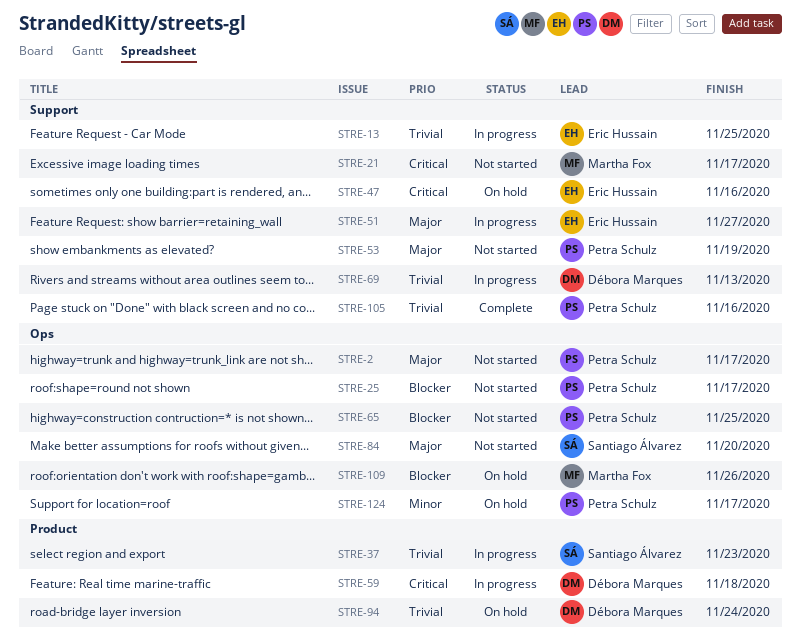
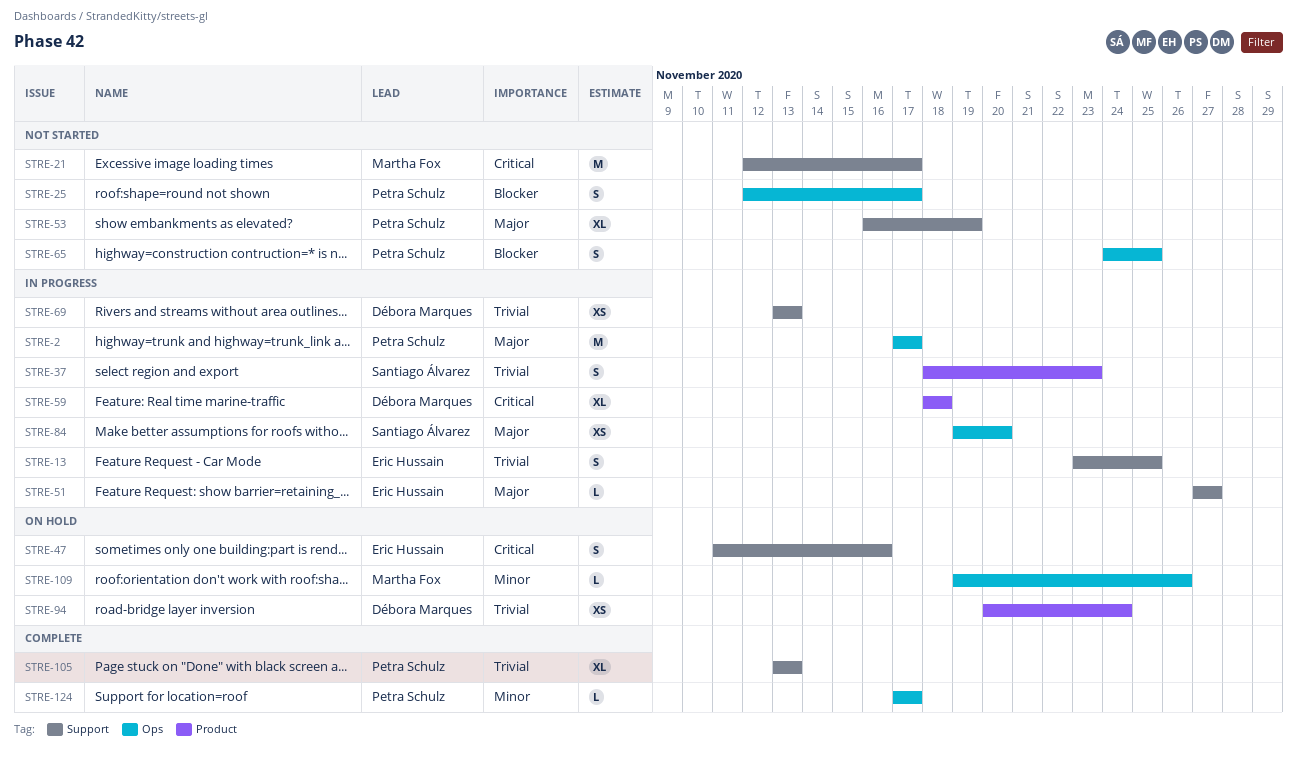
STRE-2, status: Not started -> In progress
STRE-84, status: Not started -> In progress
STRE-105, due: Nov 16 -> Nov 13
STRE-109, priority: Blocker -> Minor
STRE-124, status: On hold -> Complete

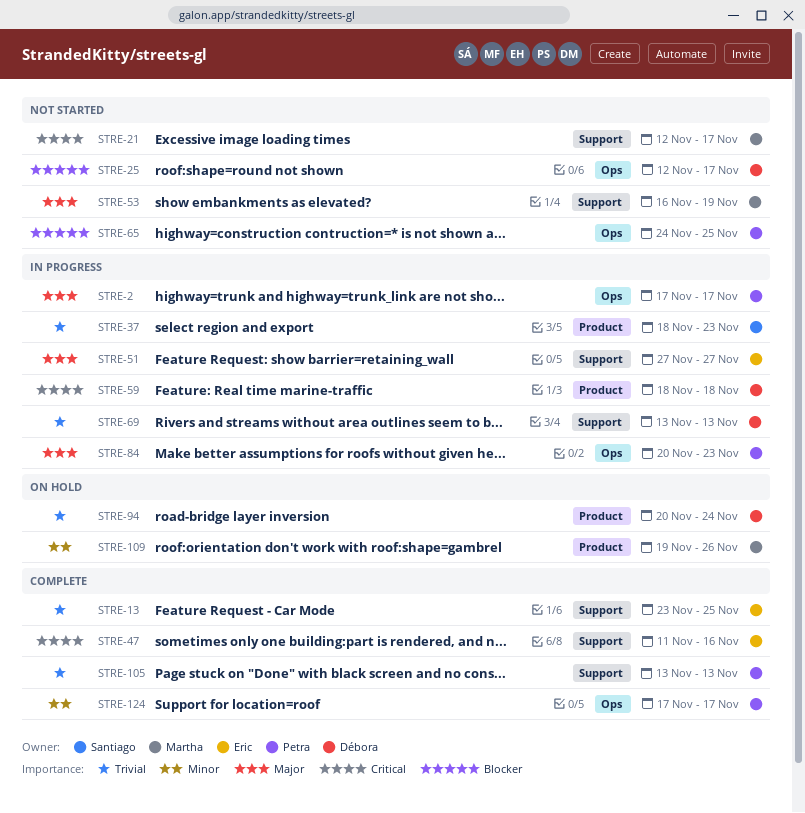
STRE-13, status: In progress -> Complete
STRE-25, owner: Petra Schulz -> Débora Marques
STRE-47, status: On hold -> Complete
STRE-53, owner: Petra Schulz -> Martha Fox
STRE-84, owner: Santiago Álvarez -> Petra Schulz
STRE-84, start: Nov 19 -> Nov 20
STRE-84, due: Nov 20 -> Nov 23
STRE-109, label: Ops -> Product

